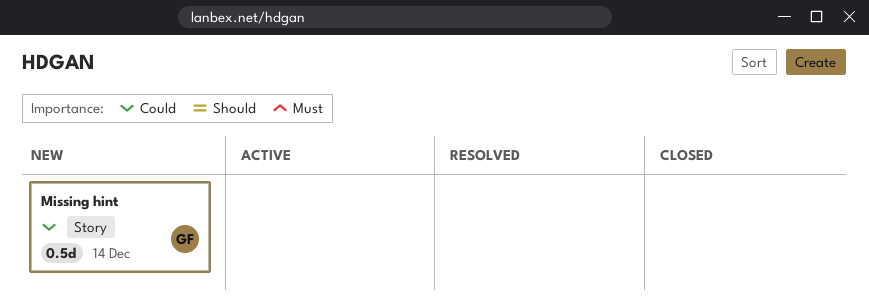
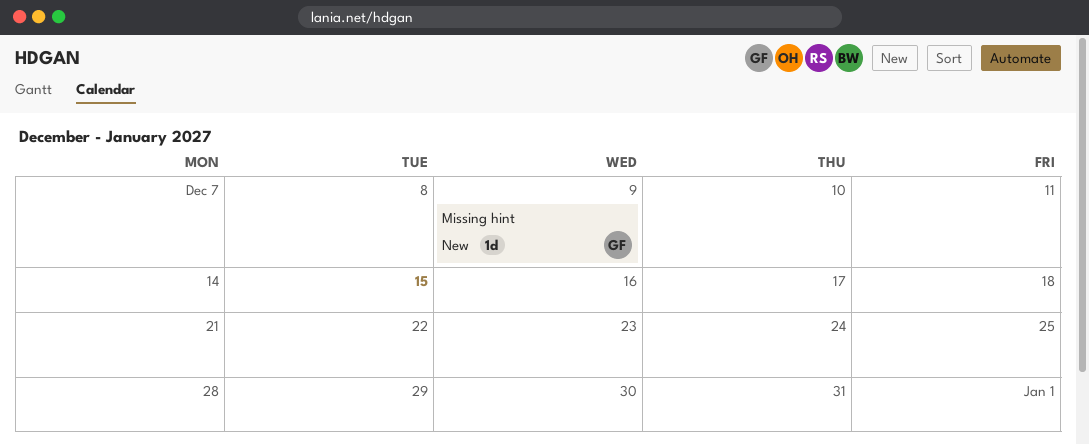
Missing hint, estimate: 0.5d -> 1d
Missing hint, due: Dec 14 -> Dec 9

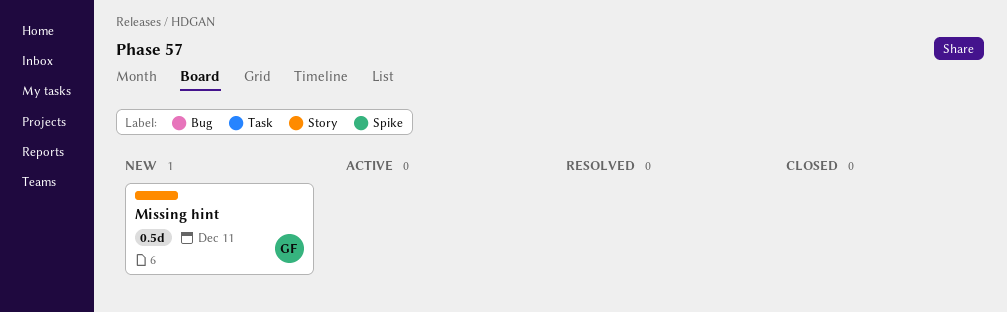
Missing hint, estimate: 1d -> 0.5d
Missing hint, due: Dec 9 -> Dec 11

